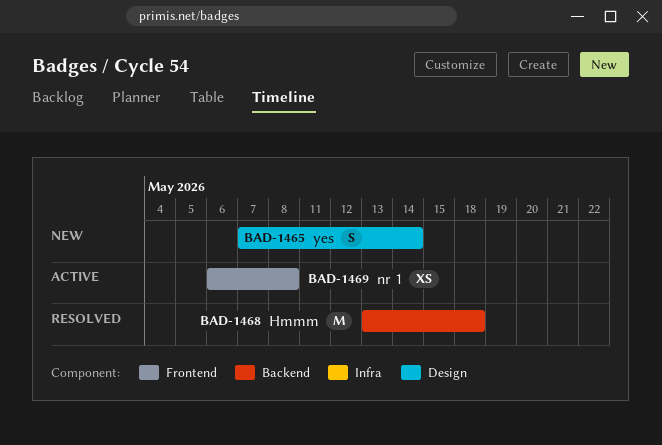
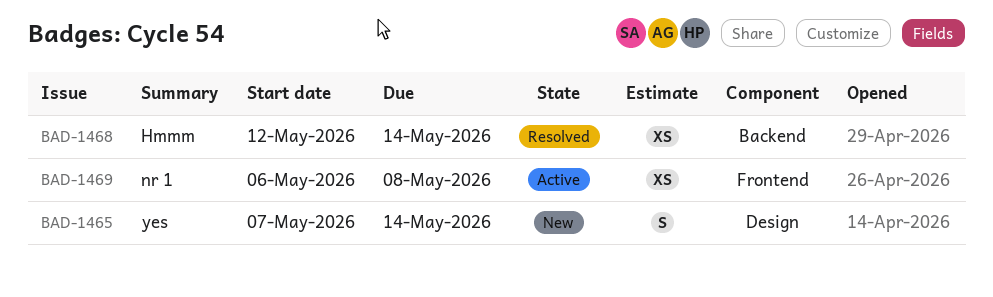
BAD-1468, estimate: M -> XS
BAD-1468, start: May 13 -> May 12
BAD-1468, due: May 18 -> May 14

